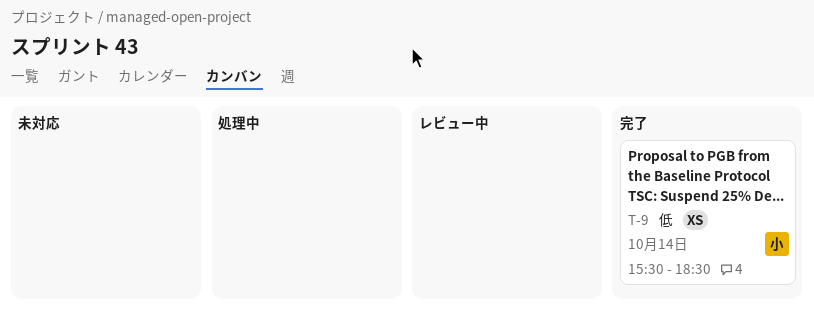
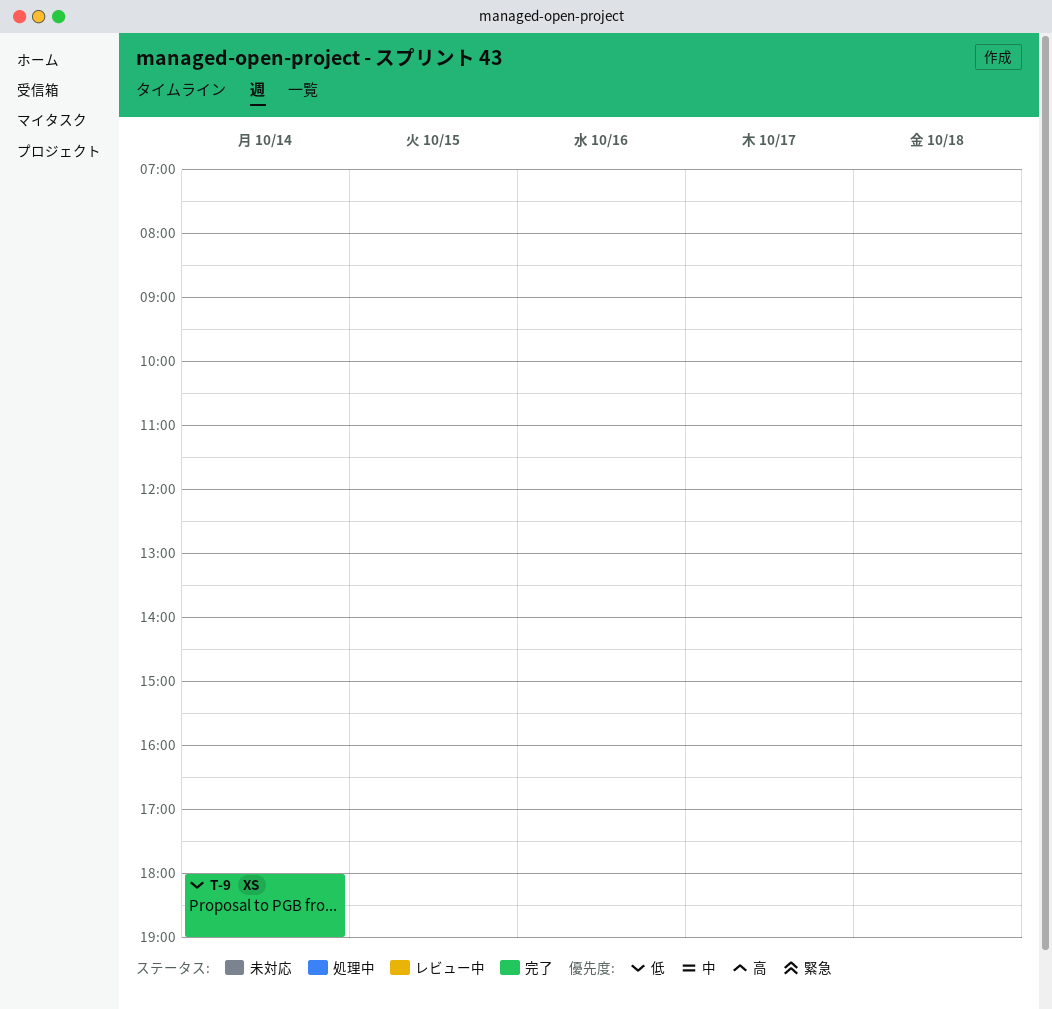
T-9, begins: 15:30 -> 18:00
T-9, ends: 18:30 -> 19:00

